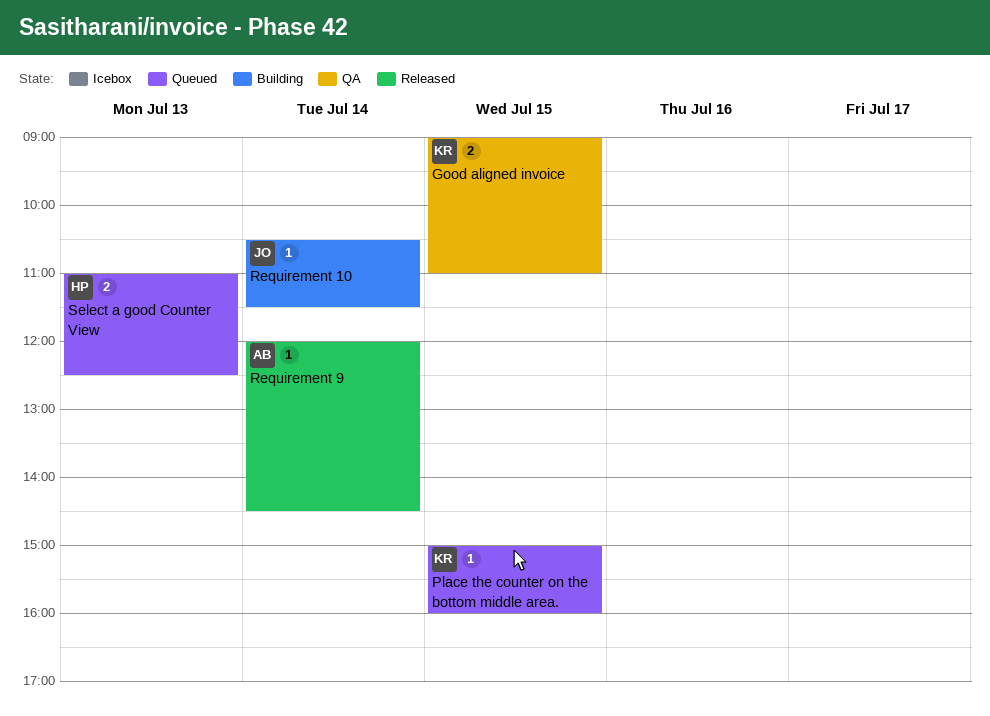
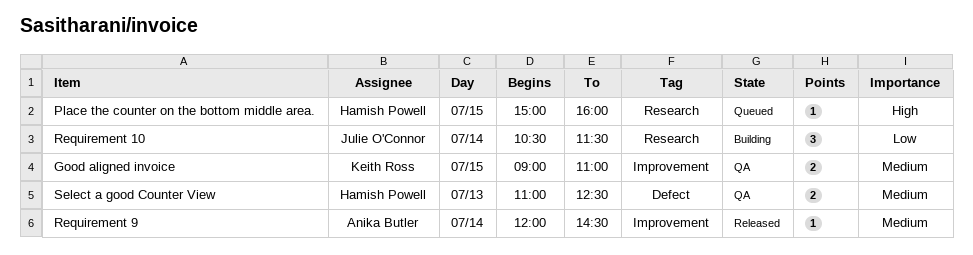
Place the counter on the bottom middle area., owner: Keith Ross -> Hamish Powell
Requirement 10, estimate: 1 -> 3
Select a good Counter View, status: Queued -> QA

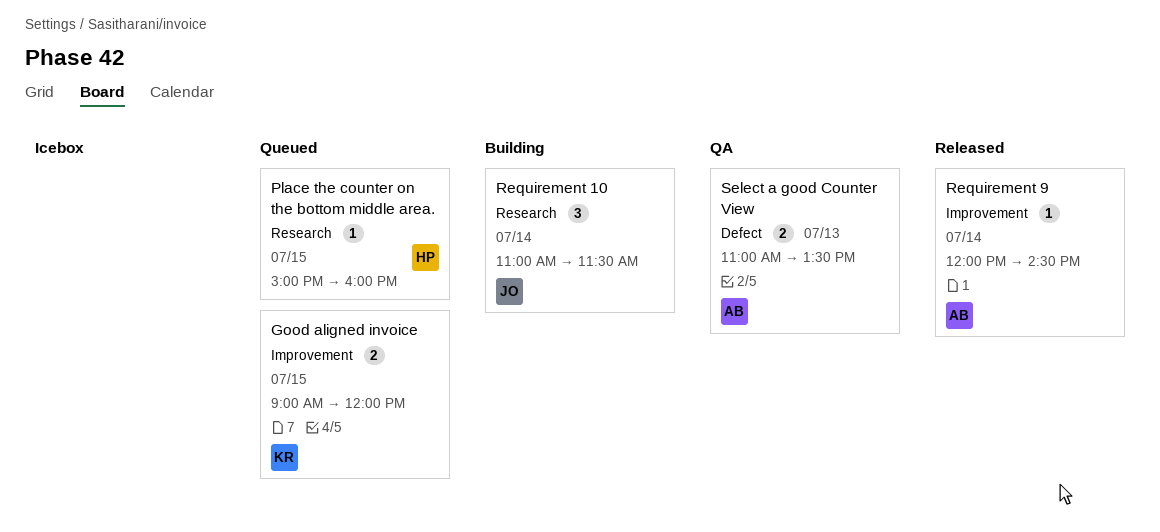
Good aligned invoice, status: QA -> Queued
Good aligned invoice, ends: 11:00 -> 12:00
Requirement 10, begins: 10:30 -> 11:00
Select a good Counter View, owner: Hamish Powell -> Anika Butler
Select a good Counter View, ends: 12:30 -> 13:30

